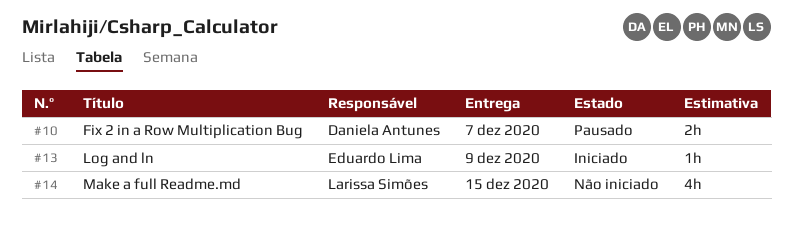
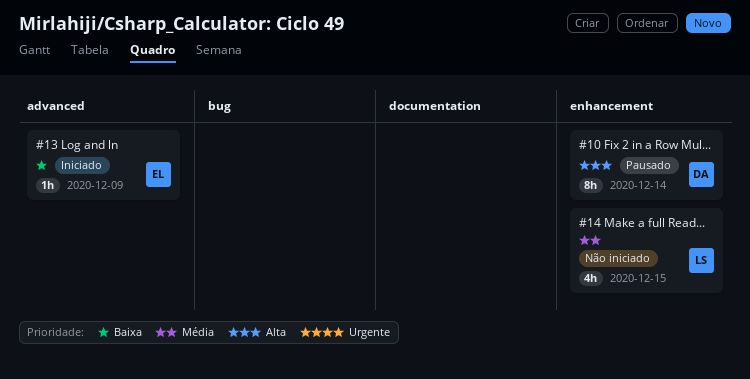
#10, estimate: 2h -> 8h
#10, due: Dec 7 -> Dec 14

